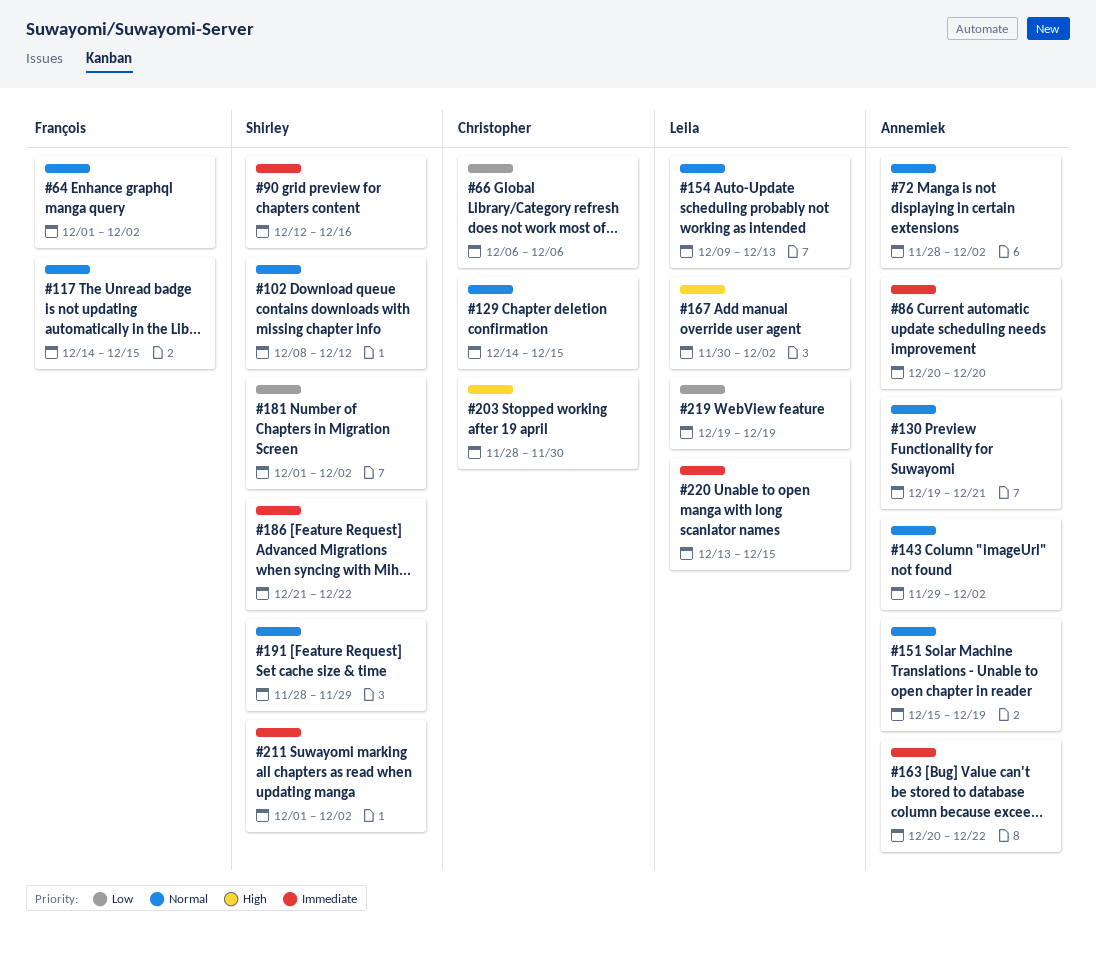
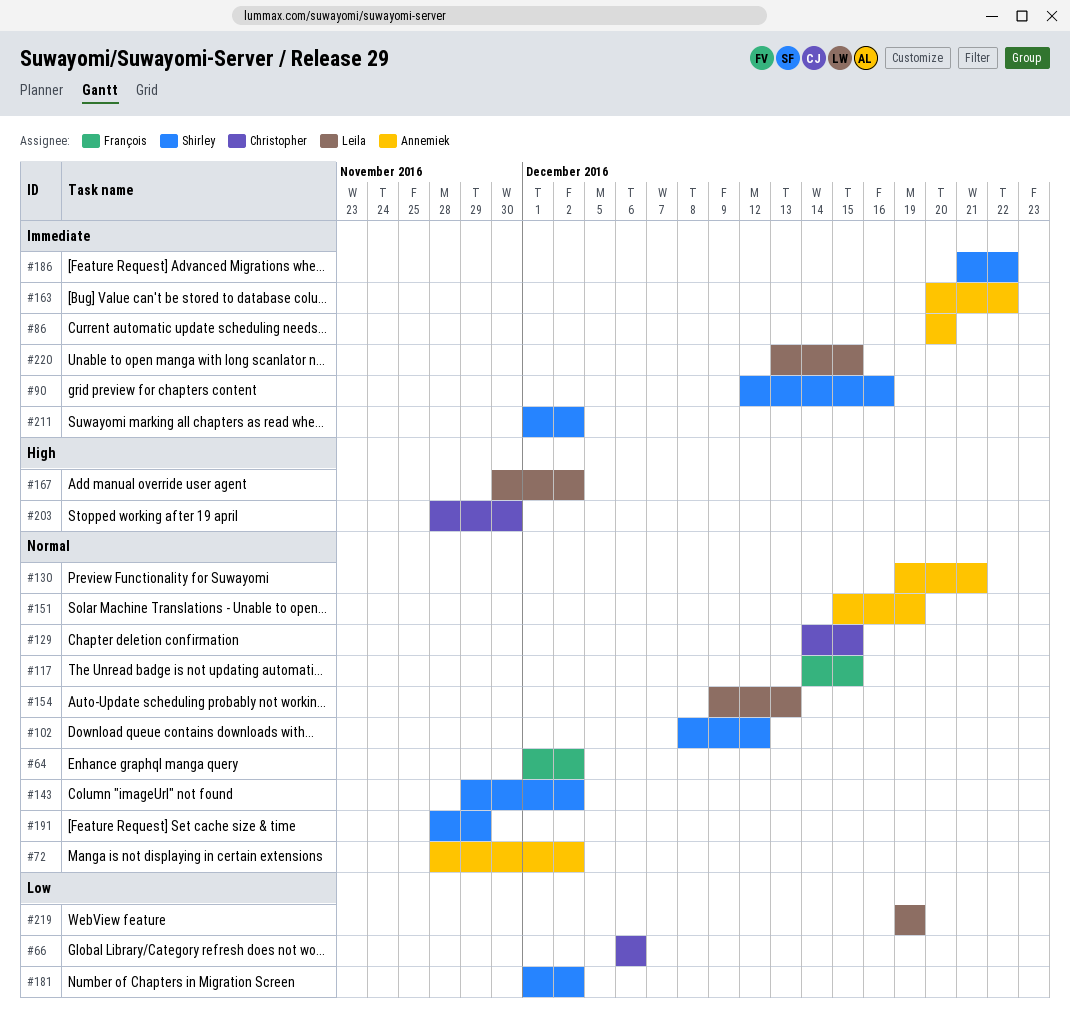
#143, owner: Annemiek -> Shirley

